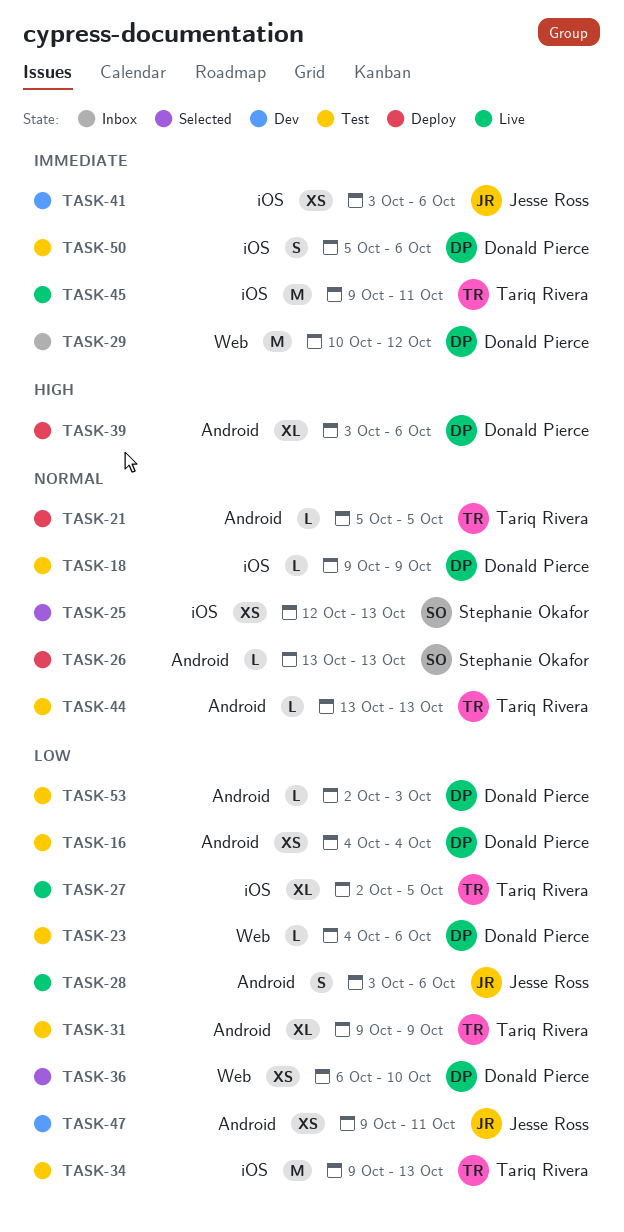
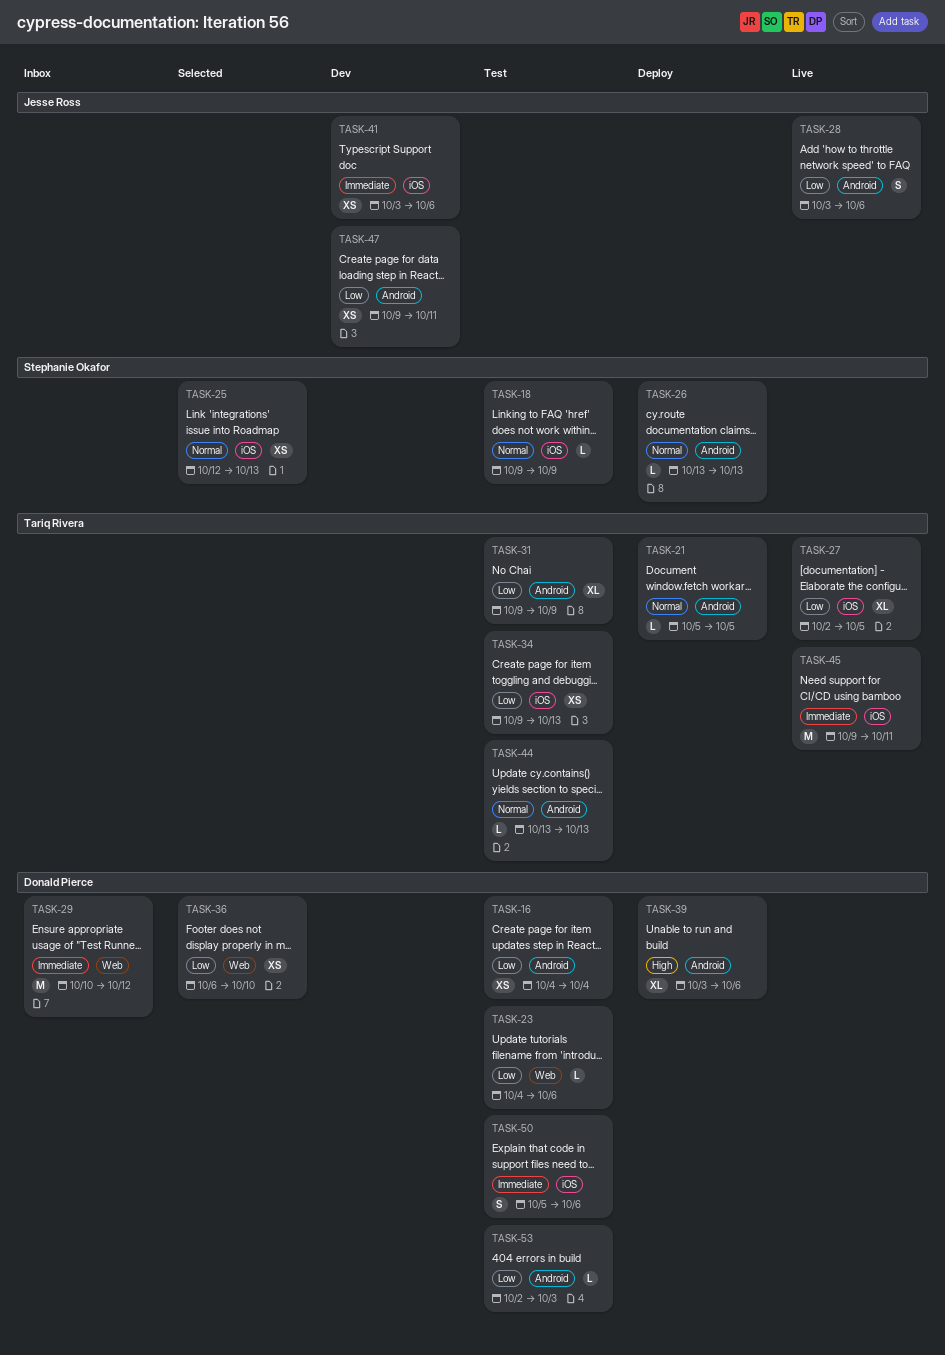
TASK-18, owner: Donald Pierce -> Stephanie Okafor
TASK-34, estimate: M -> XS

